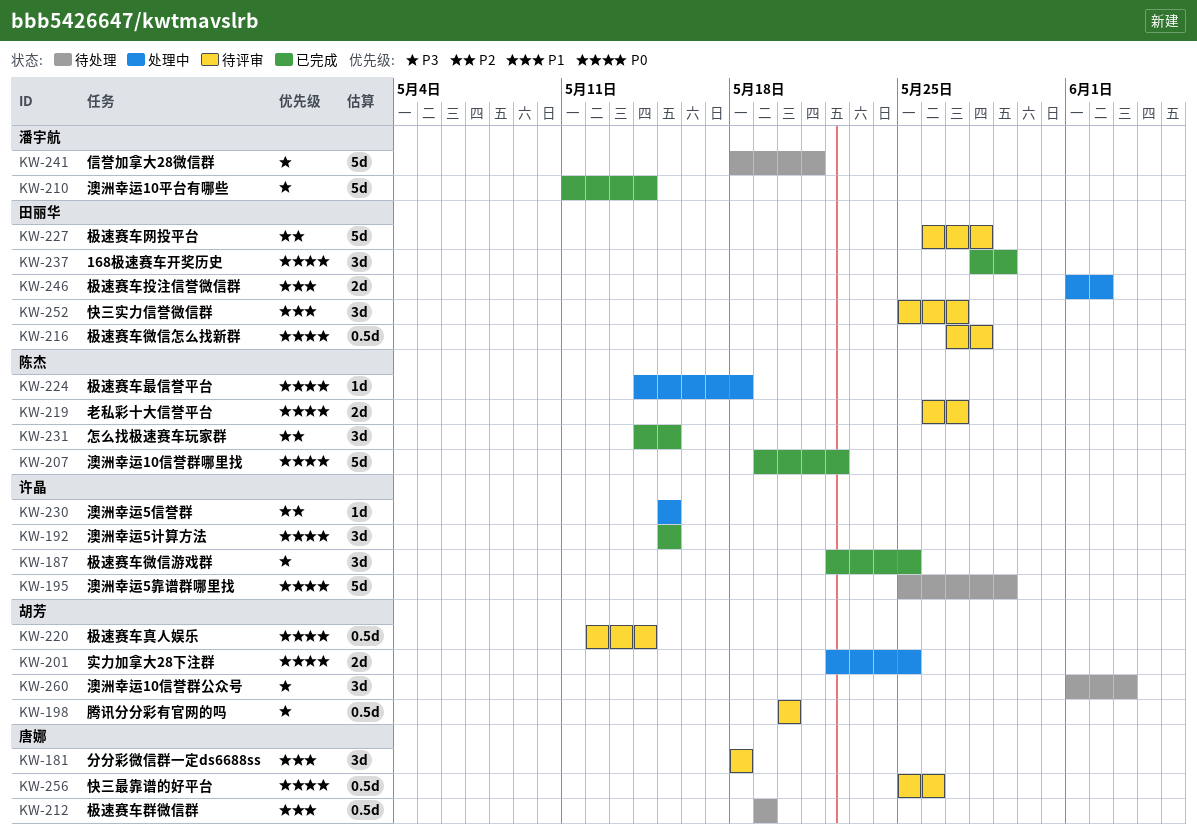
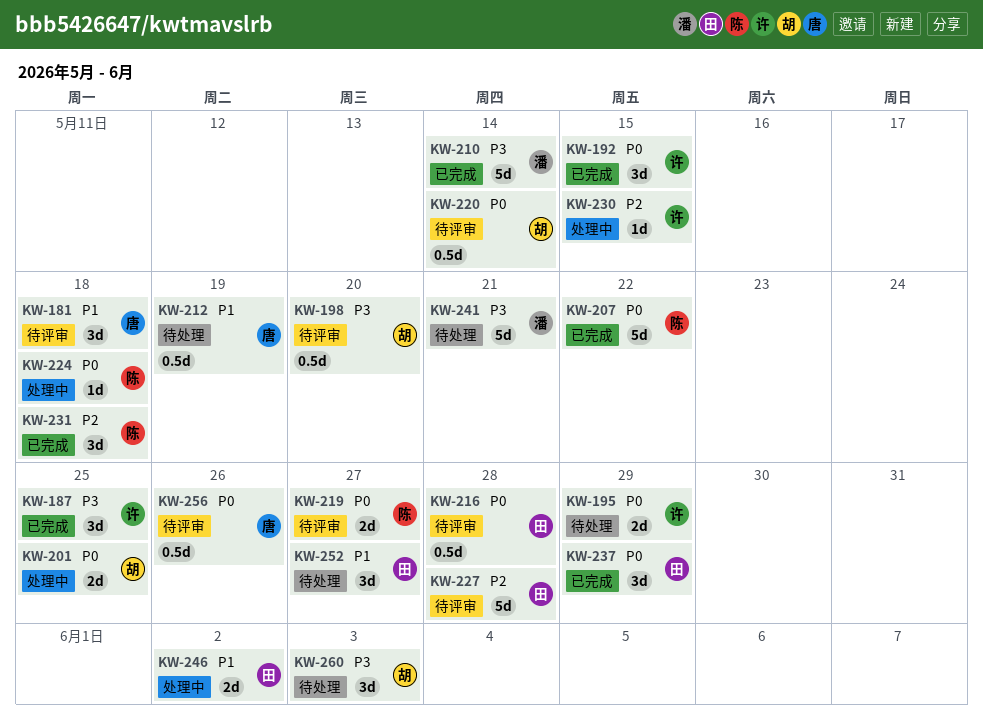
KW-195, estimate: 5d -> 2d
KW-231, due: May 15 -> May 18
KW-252, status: 待评审 -> 待处理

